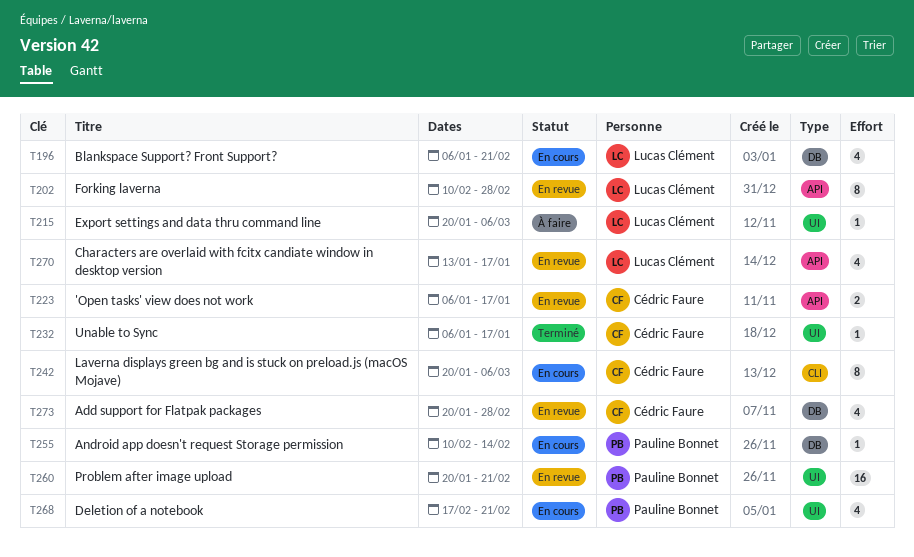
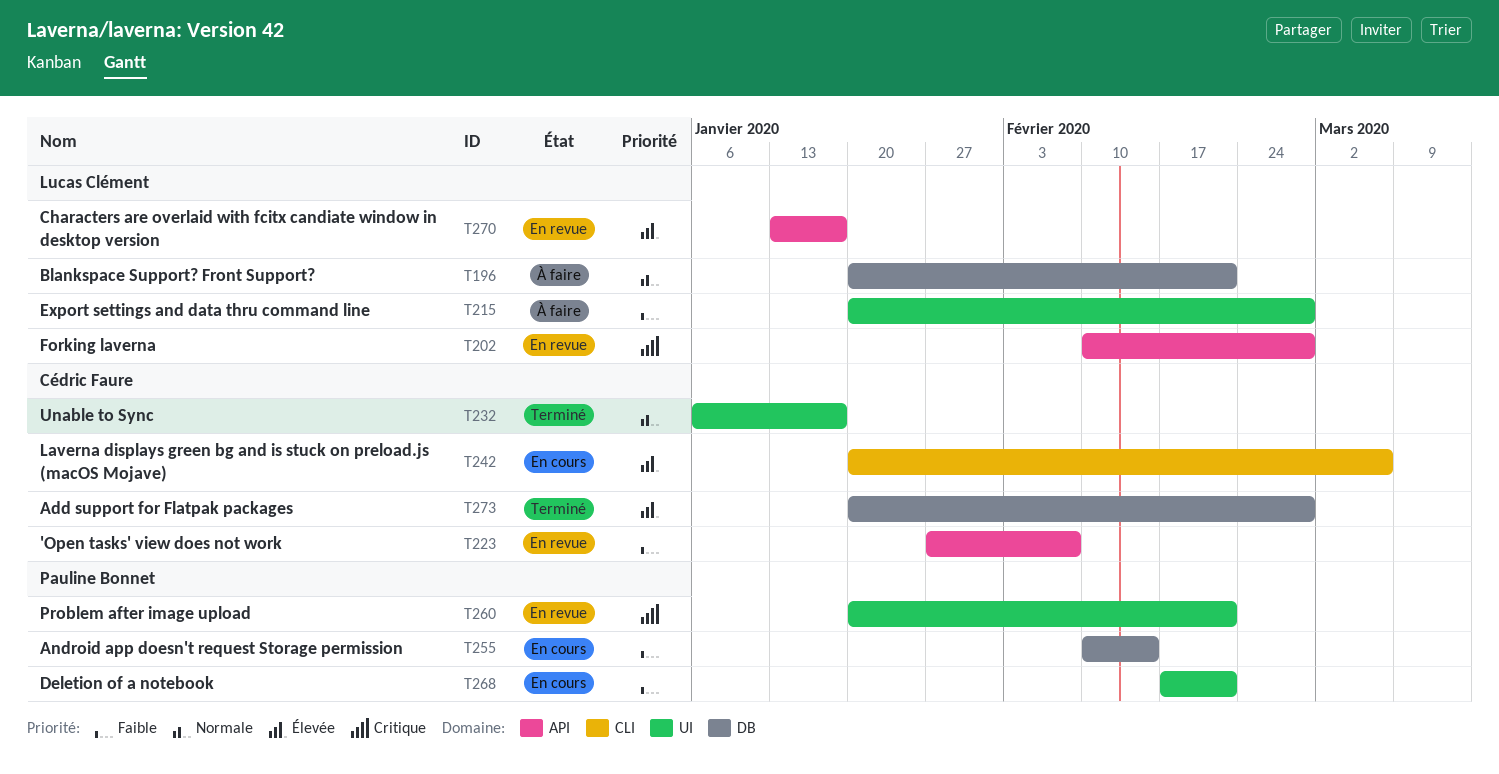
T196, status: En cours -> À faire
T196, start: Jan 6 -> Jan 20
T215, due: Mar 6 -> Feb 28
T223, start: Jan 6 -> Jan 27
T223, due: Jan 17 -> Feb 7
T273, status: En revue -> Terminé

